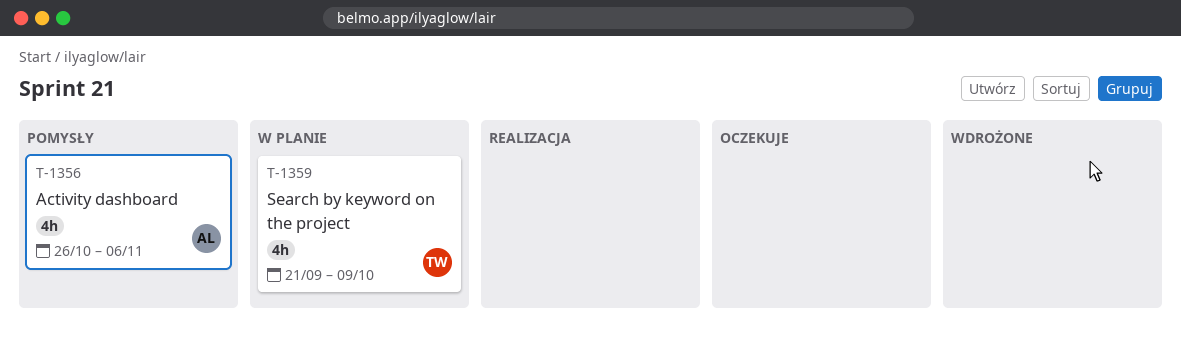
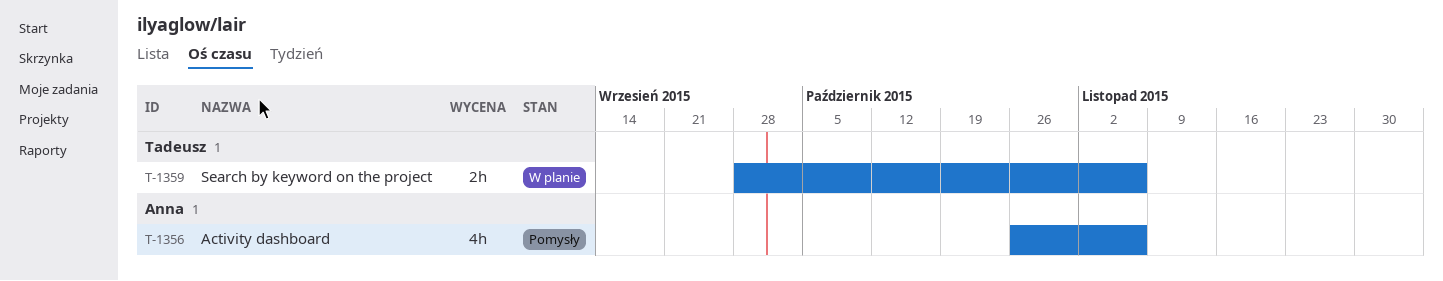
T-1359, estimate: 4h -> 2h
T-1359, start: Sep 21 -> Sep 28
T-1359, due: Oct 9 -> Nov 6

